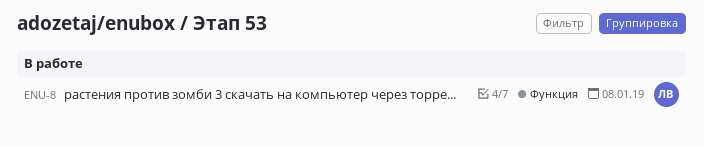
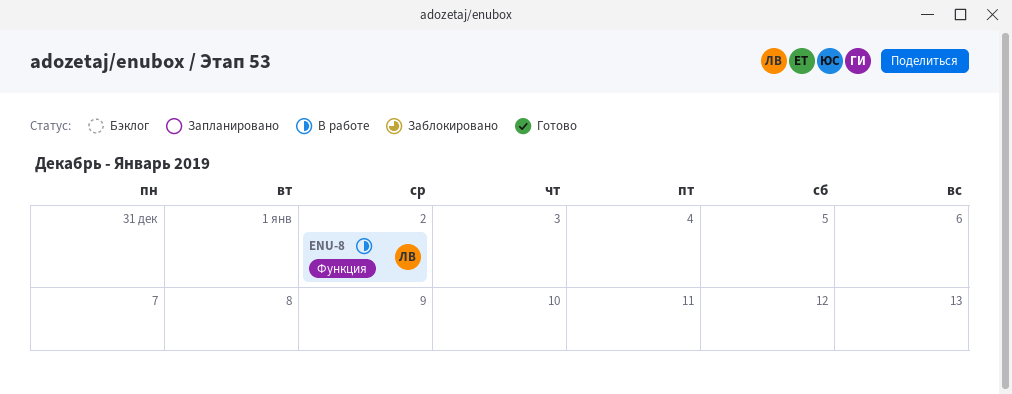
ENU-8, due: Jan 8 -> Jan 2

